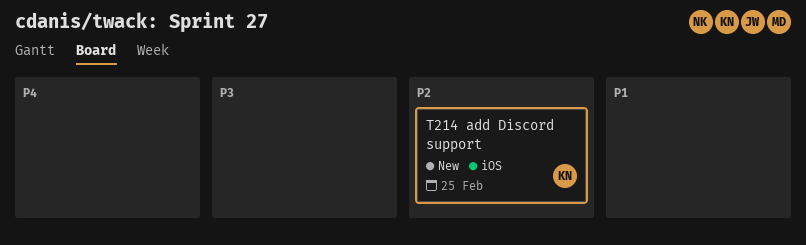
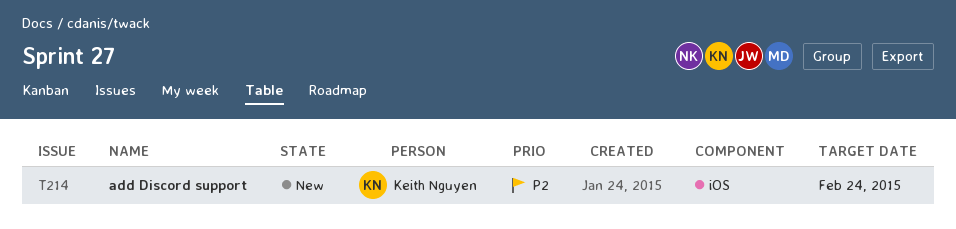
T214, due: Feb 25 -> Feb 24

